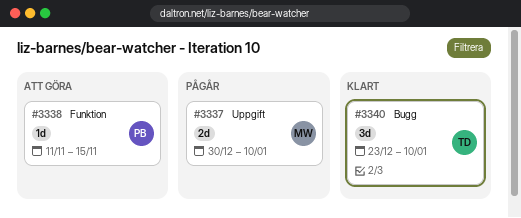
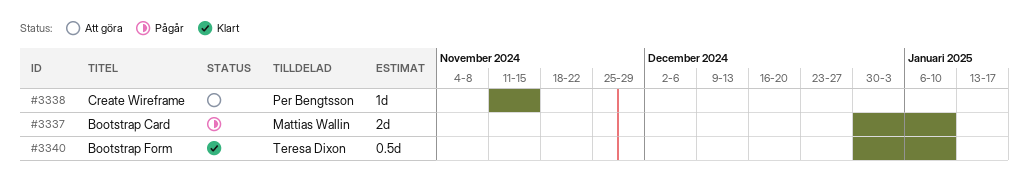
#3340, estimate: 3d -> 0.5d
#3340, start: Dec 23 -> Dec 30

